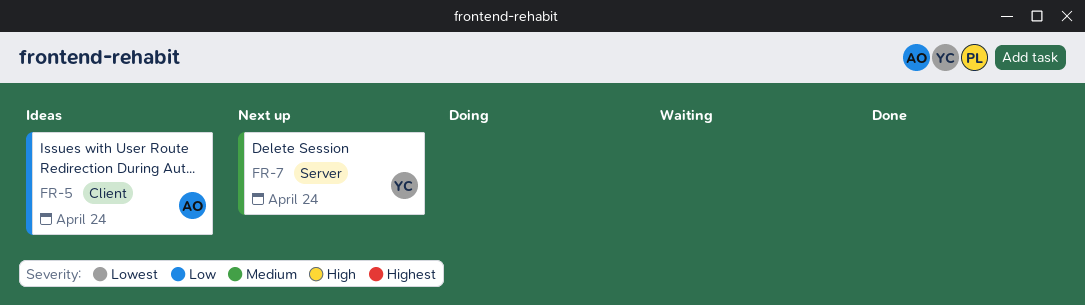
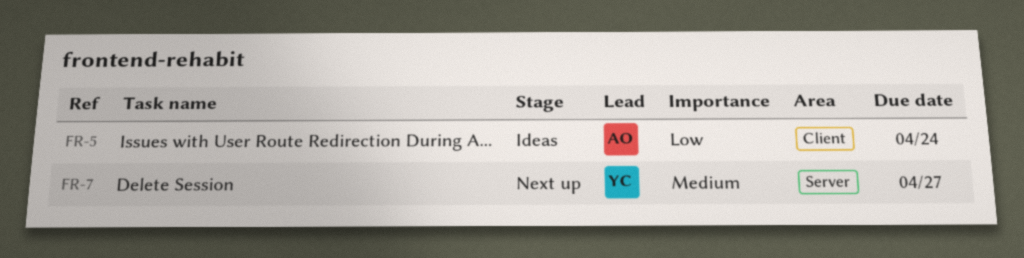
FR-7, due: Apr 24 -> Apr 27

